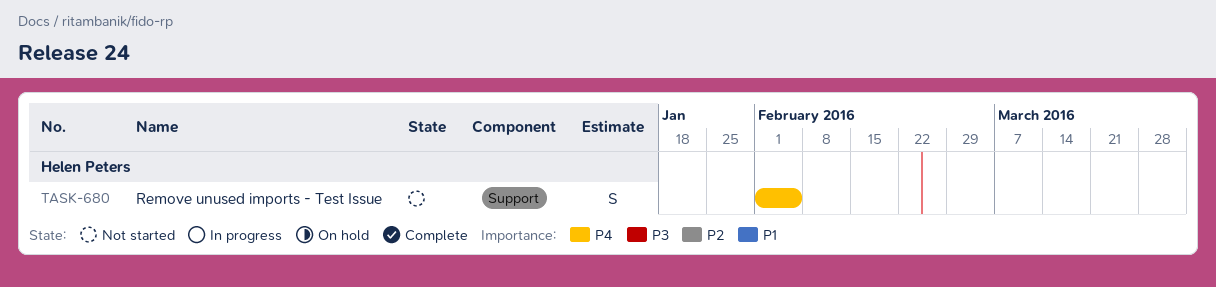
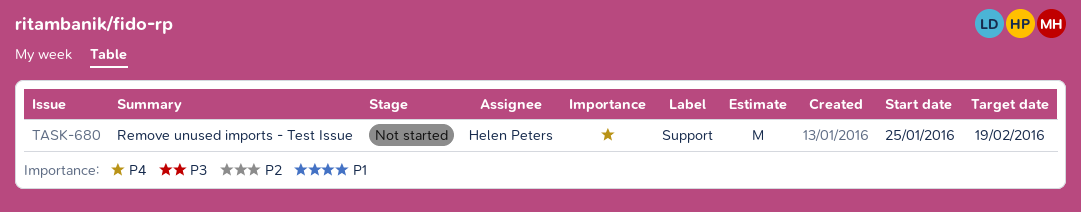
TASK-680, estimate: S -> M
TASK-680, start: Feb 1 -> Jan 25
TASK-680, due: Feb 5 -> Feb 19

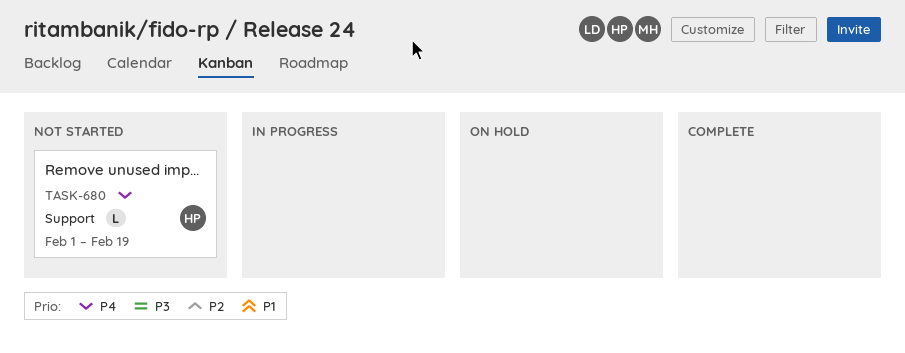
TASK-680, estimate: M -> L
TASK-680, start: Jan 25 -> Feb 1

